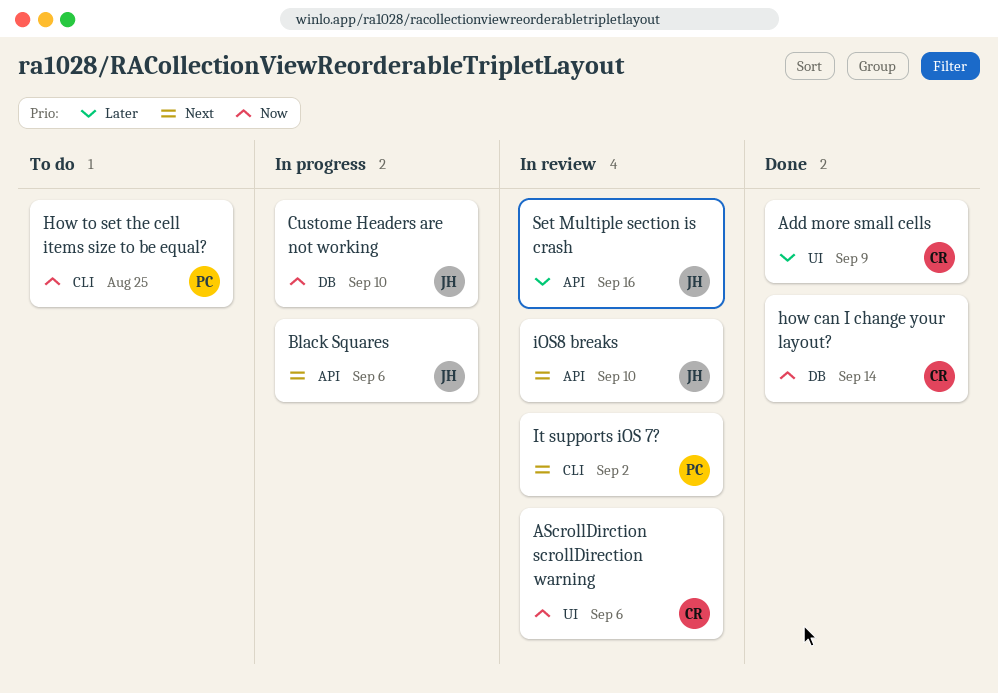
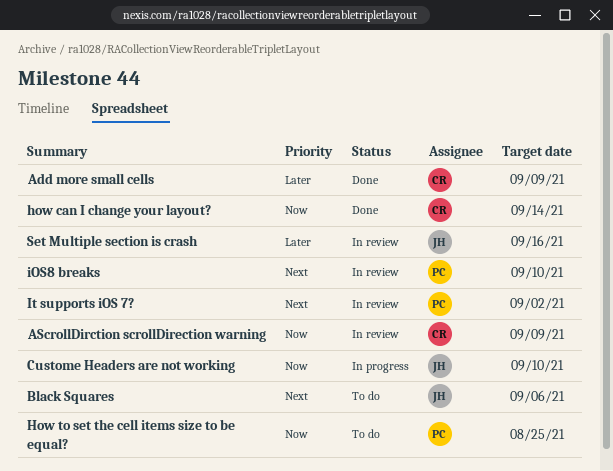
AScrollDirction scrollDirection warning, due: Sep 6 -> Sep 9
Black Squares, status: In progress -> To do
iOS8 breaks, owner: JH -> PC

